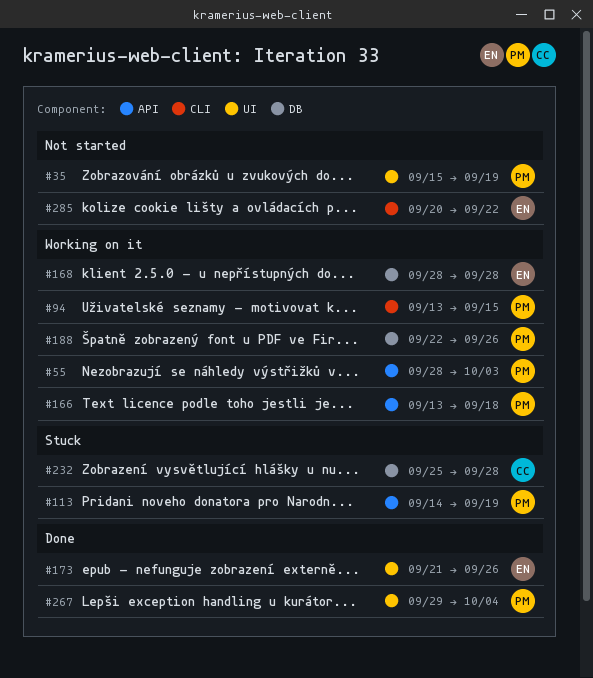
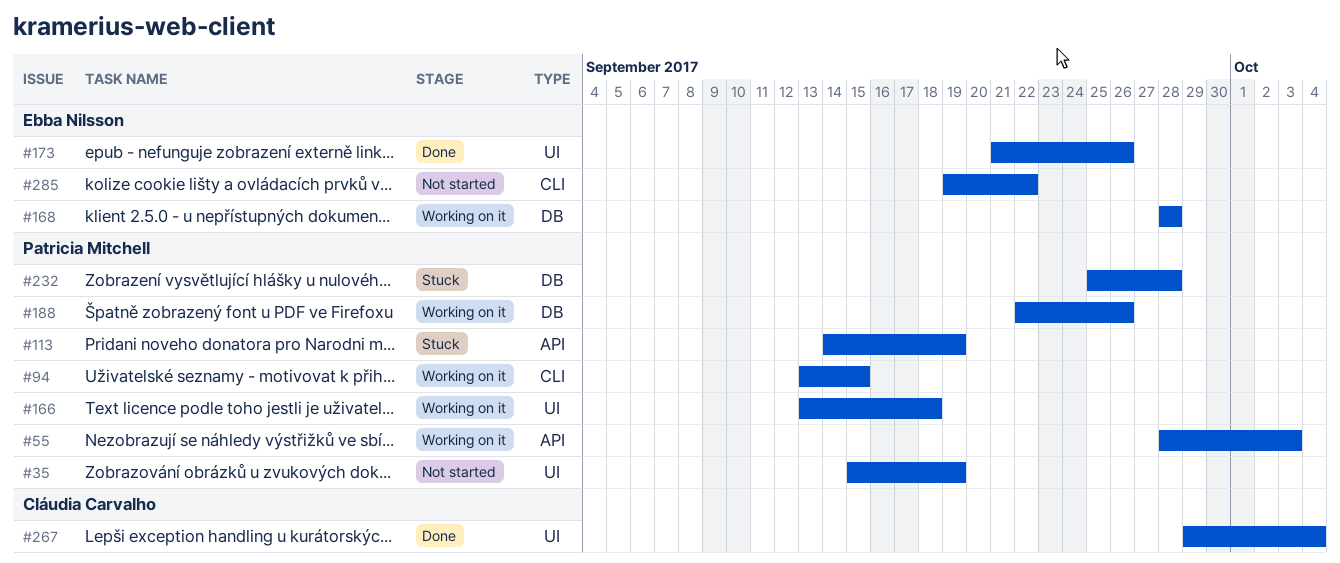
#166, label: API -> UI
#232, owner: Cláudia Carvalho -> Patricia Mitchell
#267, owner: Patricia Mitchell -> Cláudia Carvalho
#285, start: Sep 20 -> Sep 19

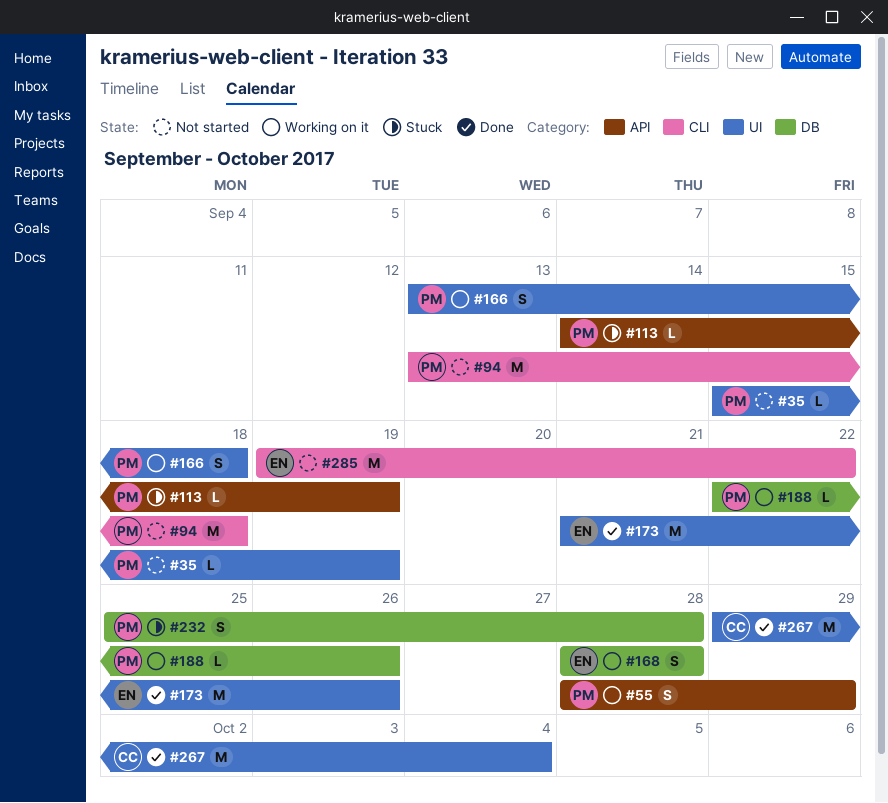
#55, due: Oct 3 -> Sep 29
#94, status: Working on it -> Not started
#94, due: Sep 15 -> Sep 18

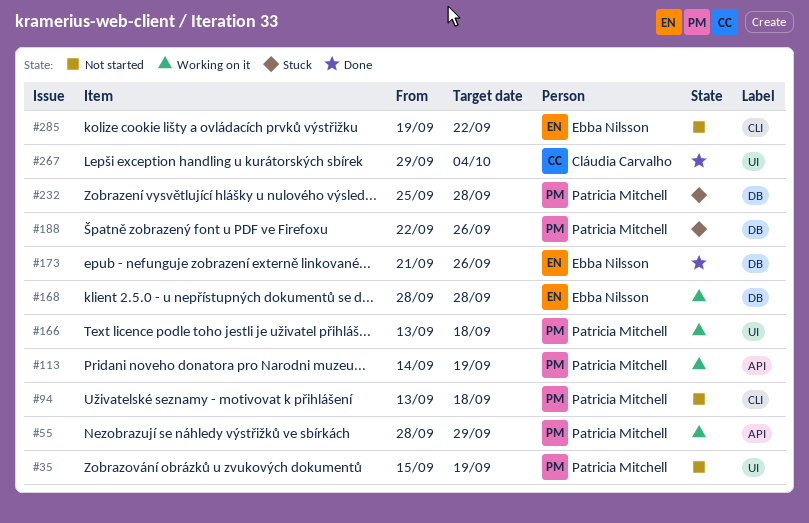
#113, status: Stuck -> Working on it
#173, label: UI -> DB
#188, status: Working on it -> Stuck

